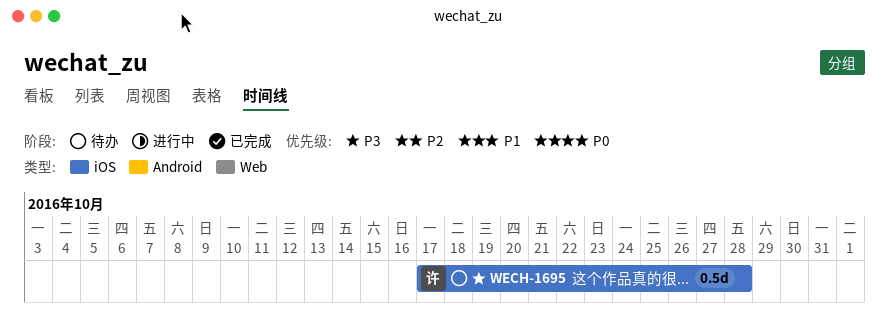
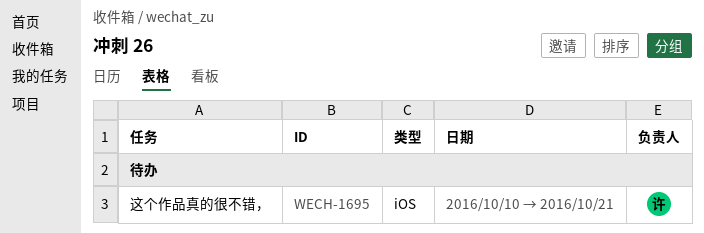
WECH-1695, start: Oct 17 -> Oct 10
WECH-1695, due: Oct 28 -> Oct 21

